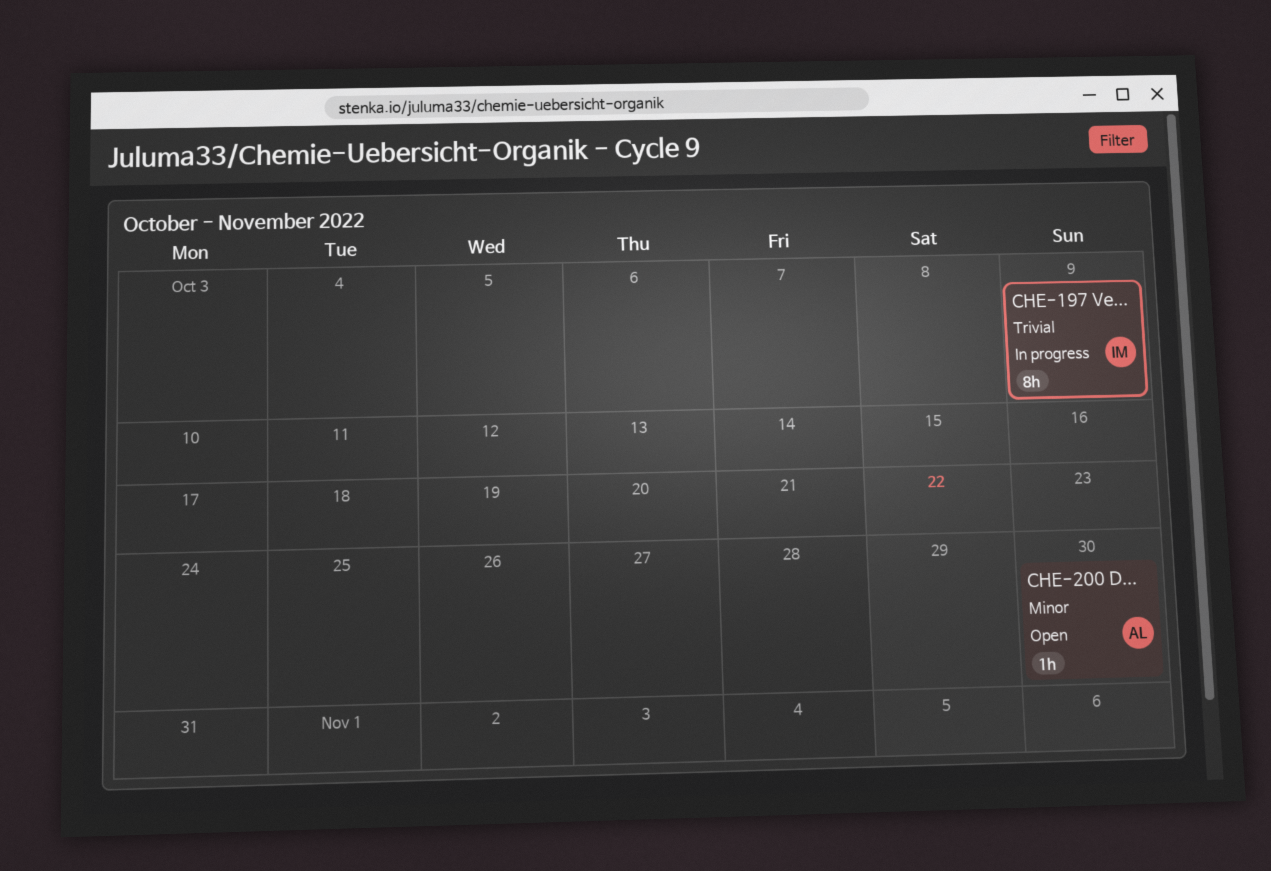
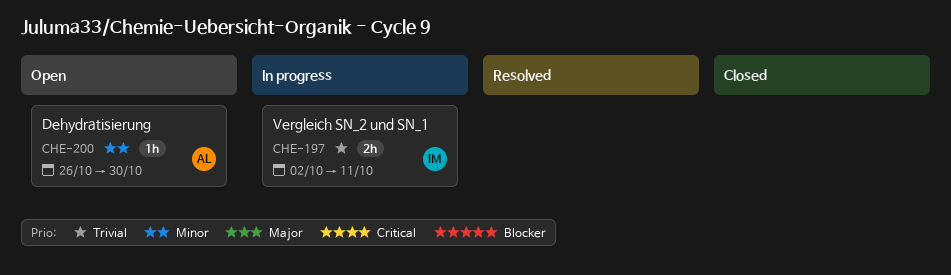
CHE-197, estimate: 8h -> 2h
CHE-197, due: Oct 9 -> Oct 11

